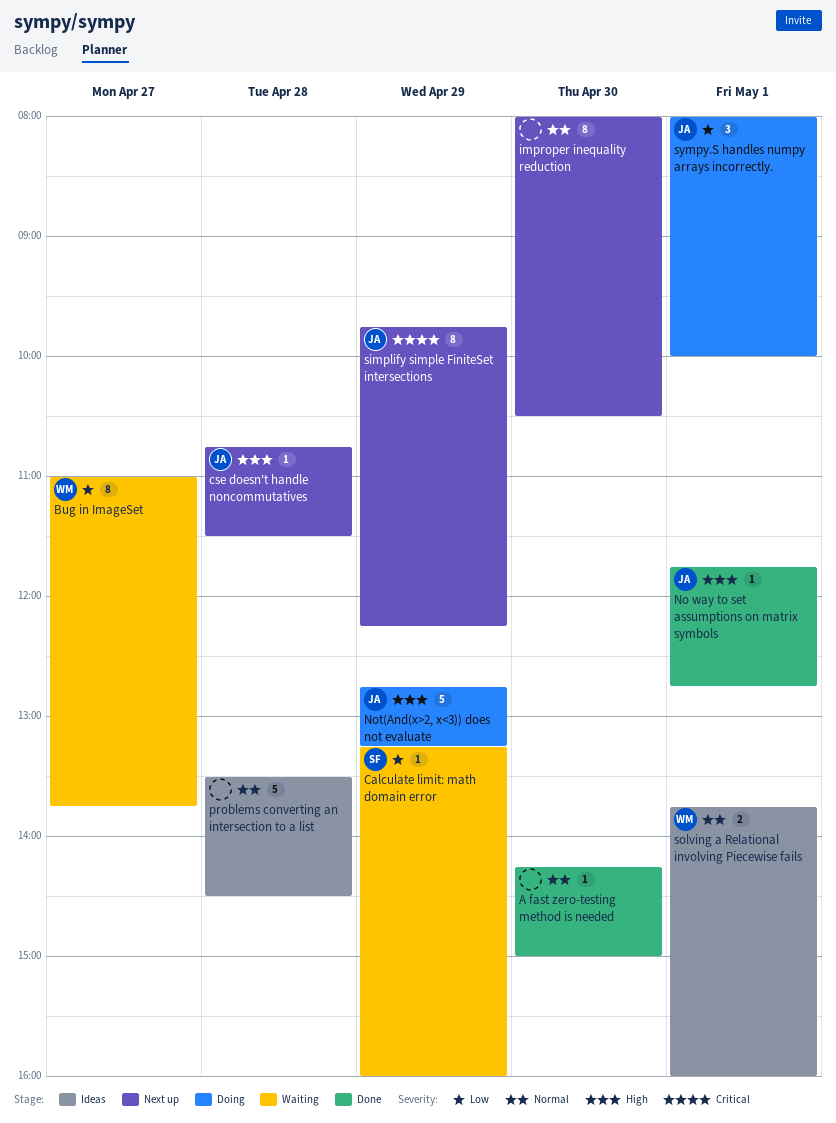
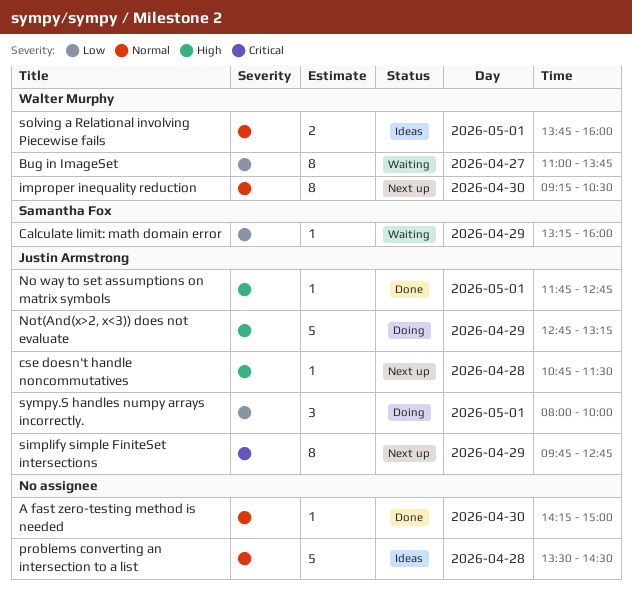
improper inequality reduction, owner: none -> Walter Murphy
improper inequality reduction, begins: 08:00 -> 09:15
simplify simple FiniteSet intersections, ends: 12:15 -> 12:45

